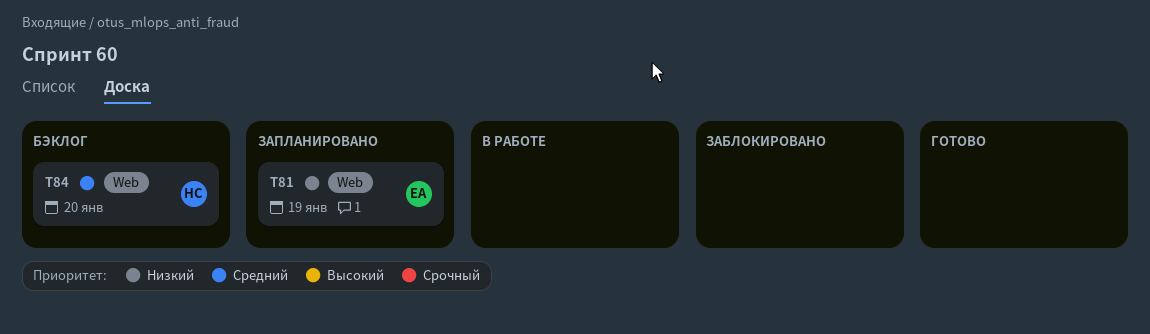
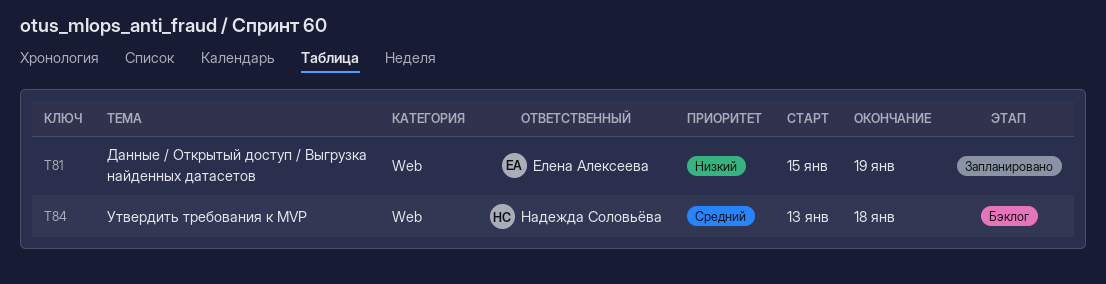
T84, due: Jan 20 -> Jan 18

